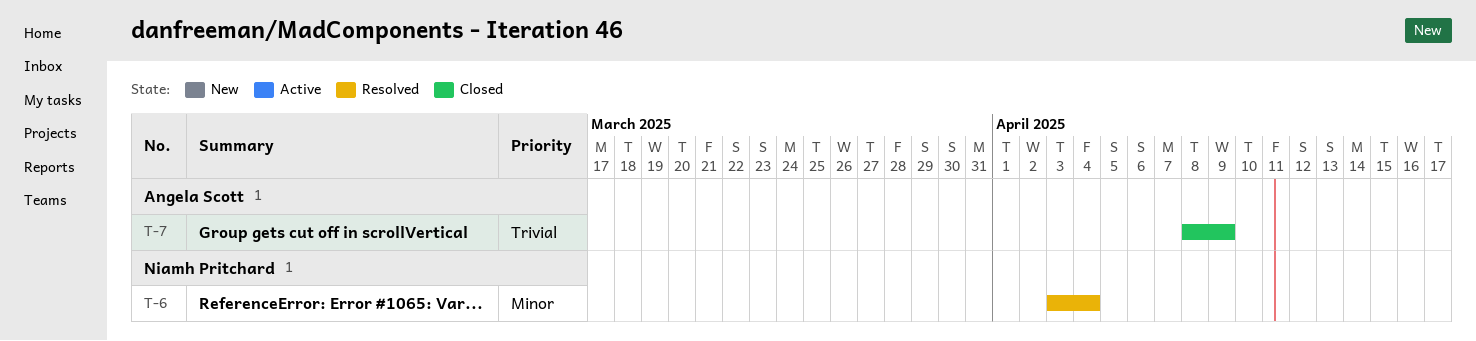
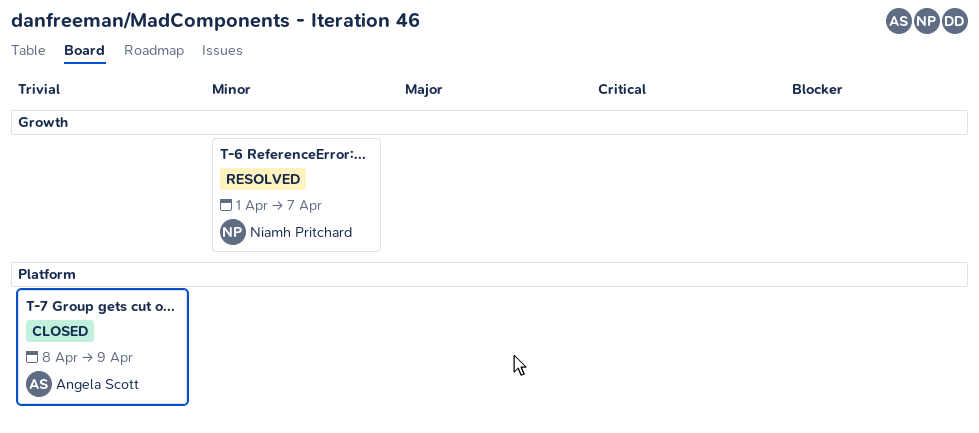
T-6, start: Apr 3 -> Apr 1
T-6, due: Apr 4 -> Apr 7

